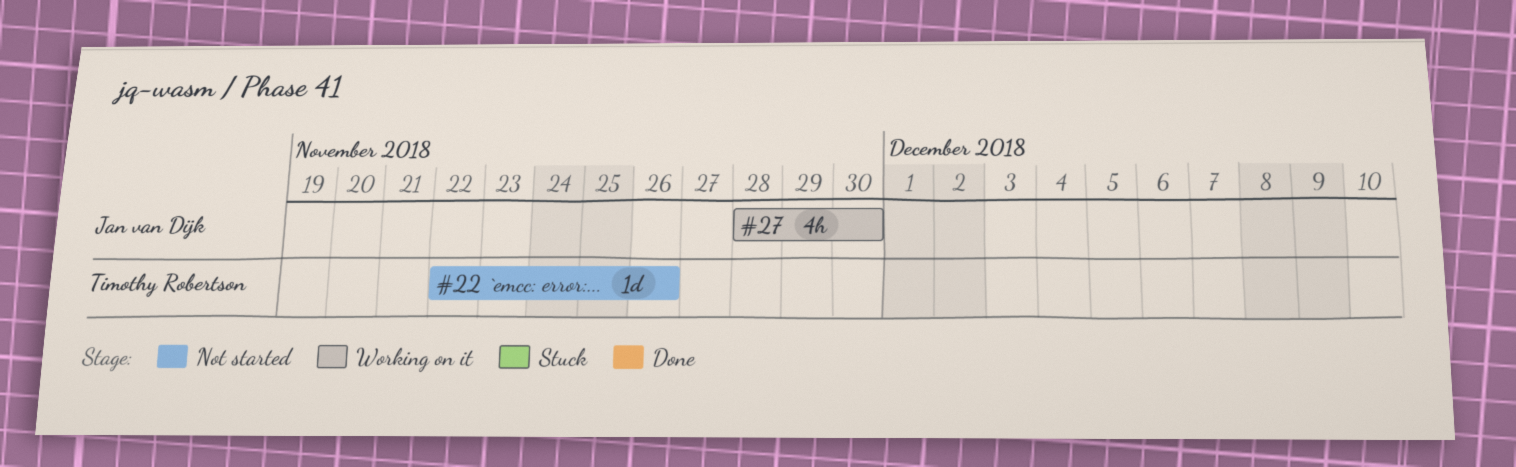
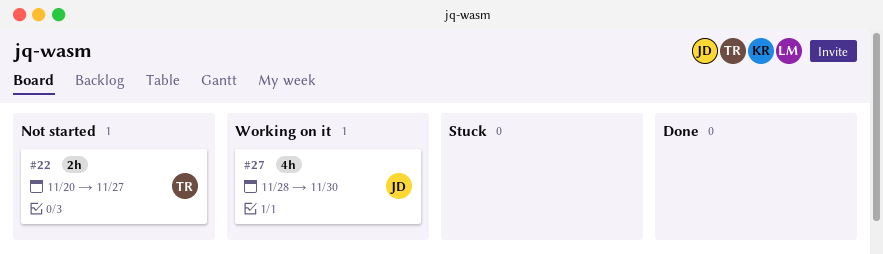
#22, estimate: 1d -> 2h
#22, start: Nov 22 -> Nov 20
#22, due: Nov 26 -> Nov 27

